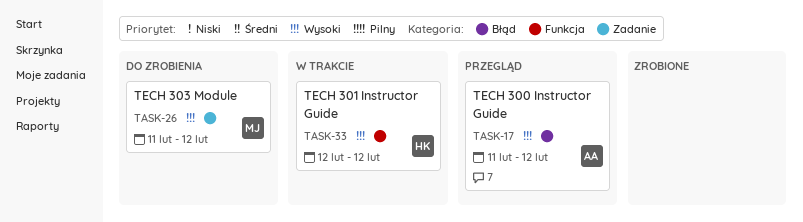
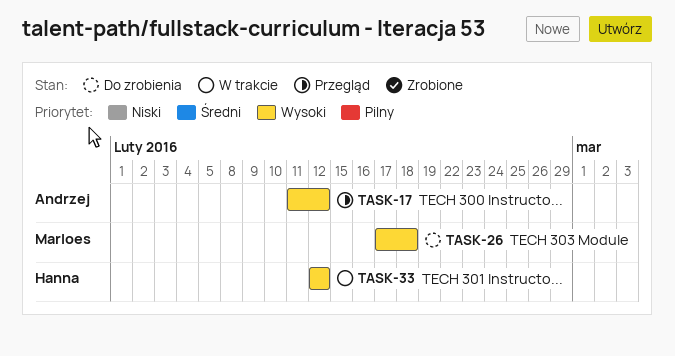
TASK-26, start: Feb 11 -> Feb 17
TASK-26, due: Feb 12 -> Feb 18

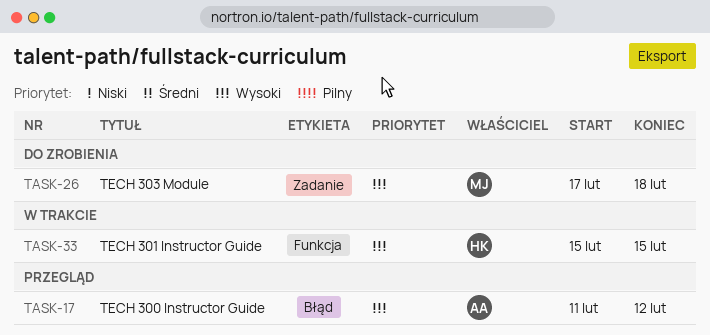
TASK-33, start: Feb 12 -> Feb 15
TASK-33, due: Feb 12 -> Feb 15

